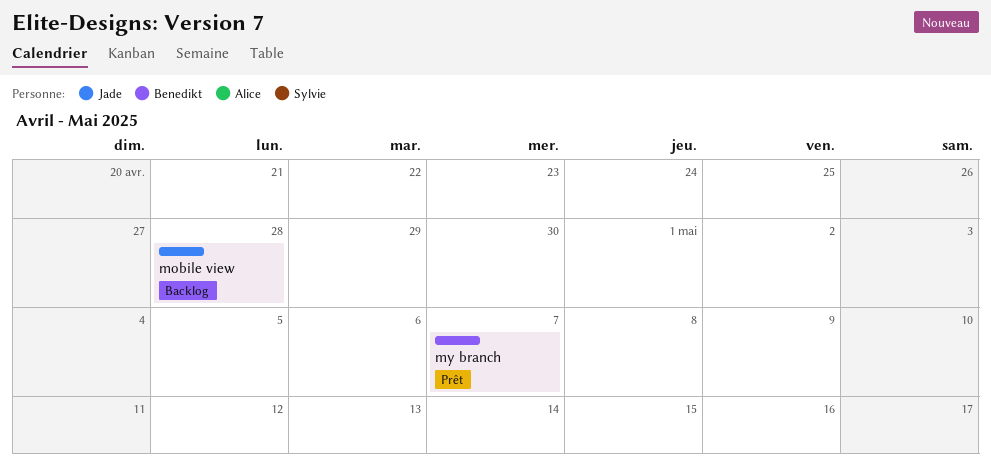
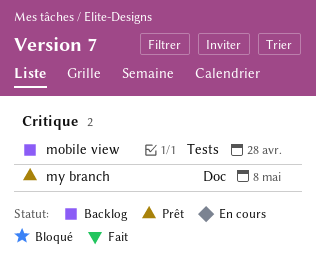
my branch, due: May 7 -> May 8

